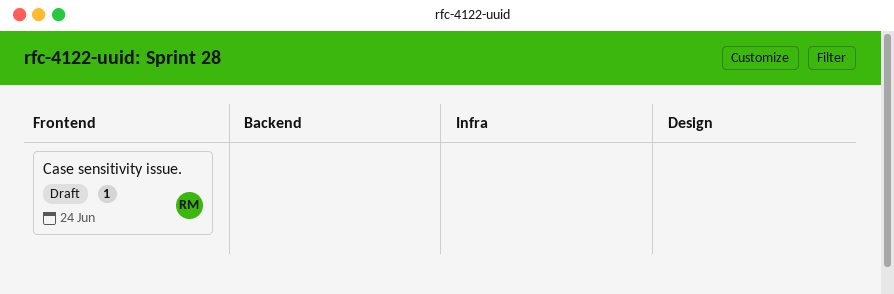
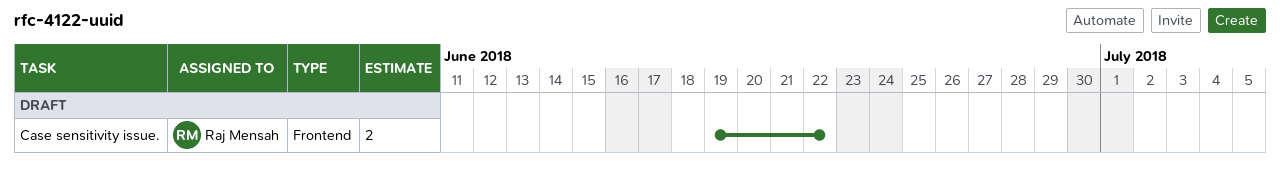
Case sensitivity issue., estimate: 1 -> 2
Case sensitivity issue., due: Jun 24 -> Jun 22

